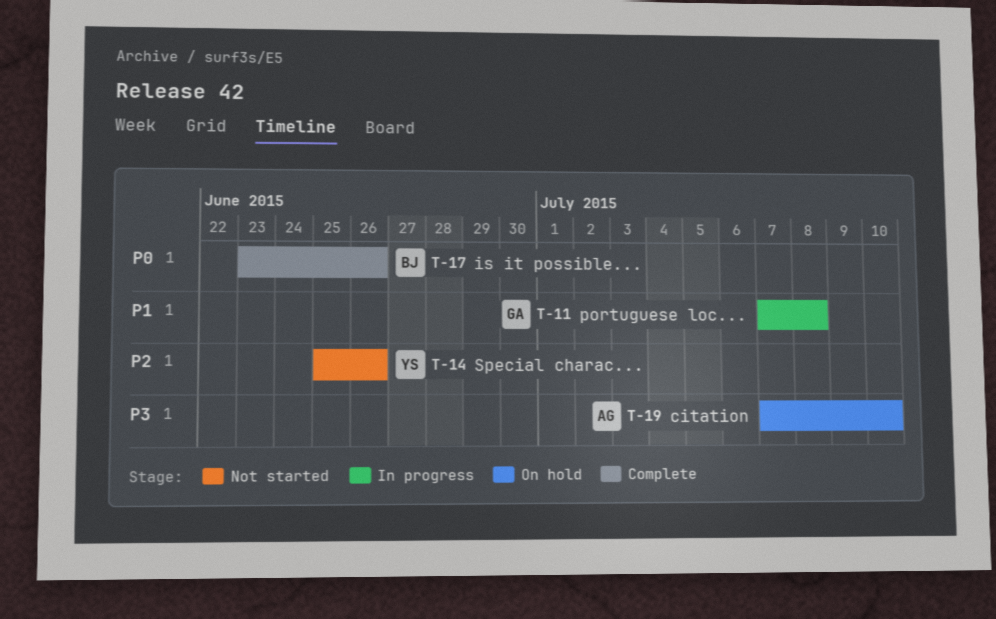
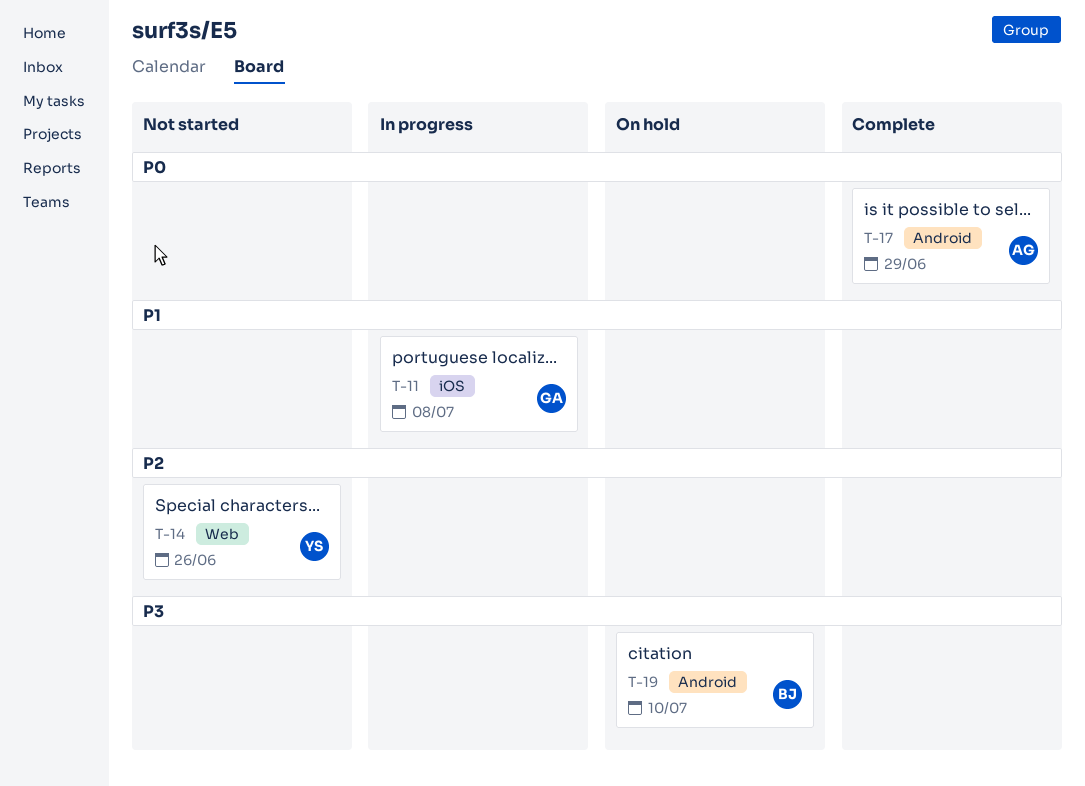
T-17, owner: BJ -> AG
T-17, due: Jun 26 -> Jun 29
T-19, owner: AG -> BJ

